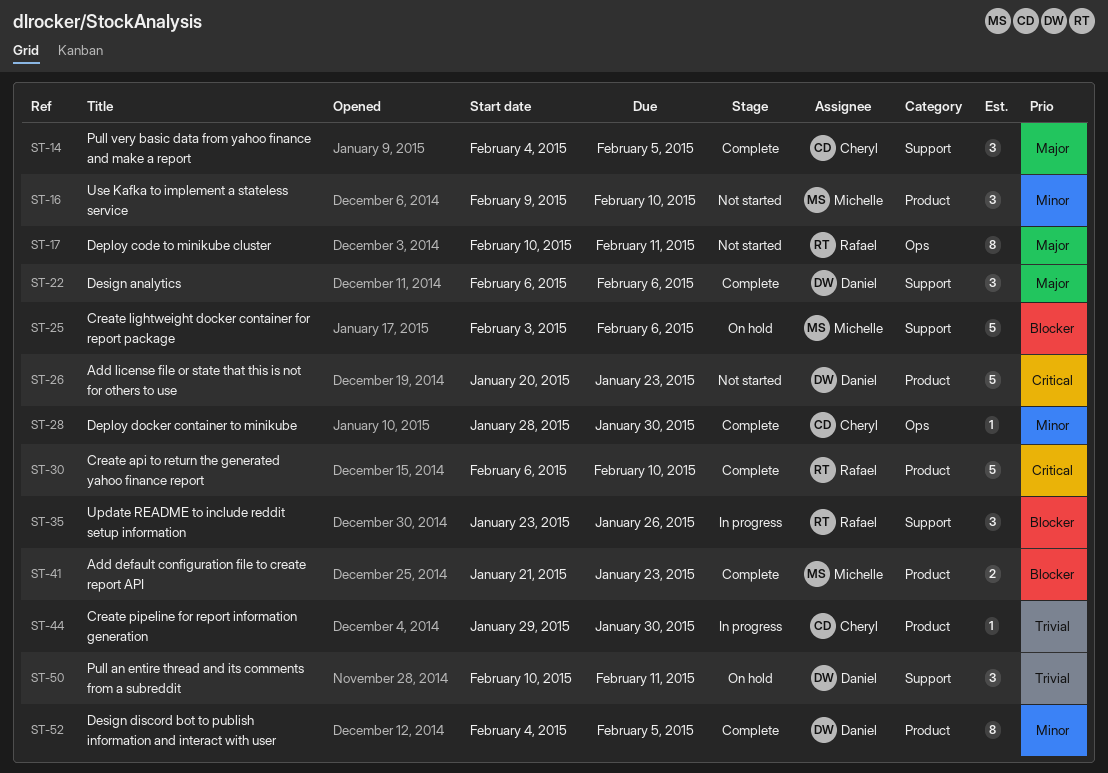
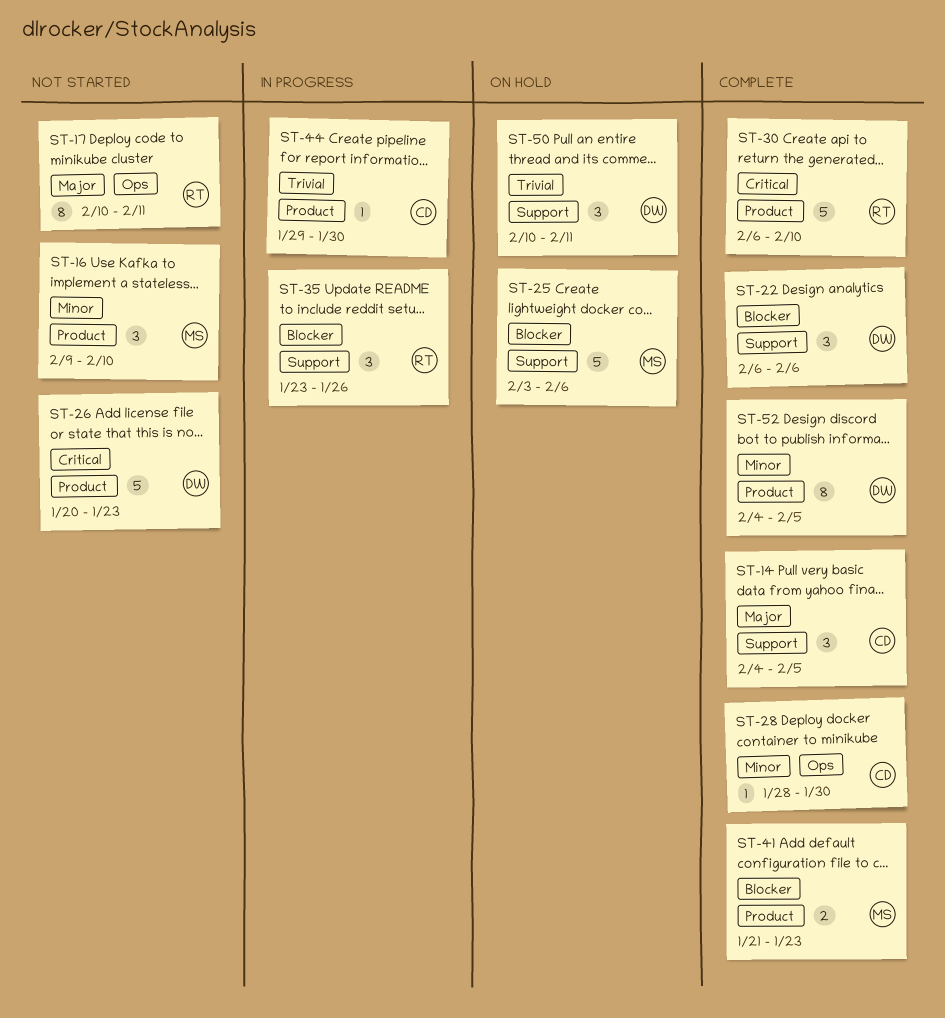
ST-22, priority: Major -> Blocker

